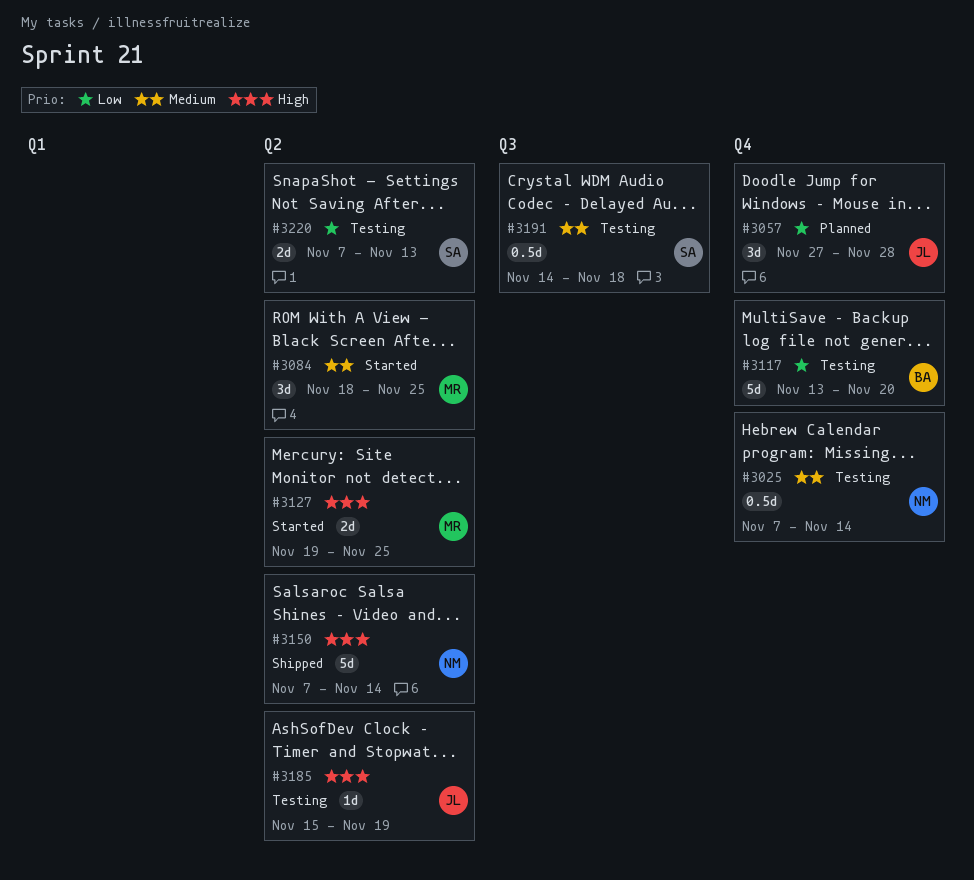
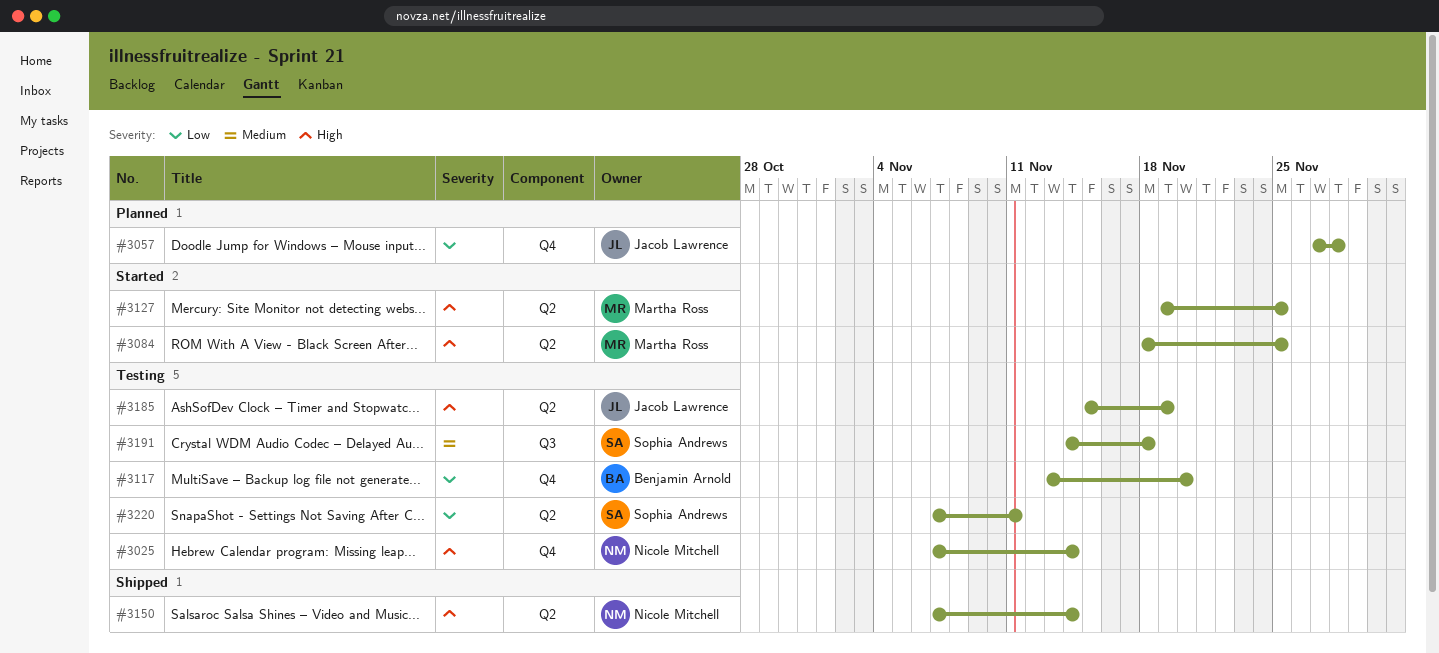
#3025, priority: Medium -> High
#3084, priority: Medium -> High
#3220, due: Nov 13 -> Nov 11

